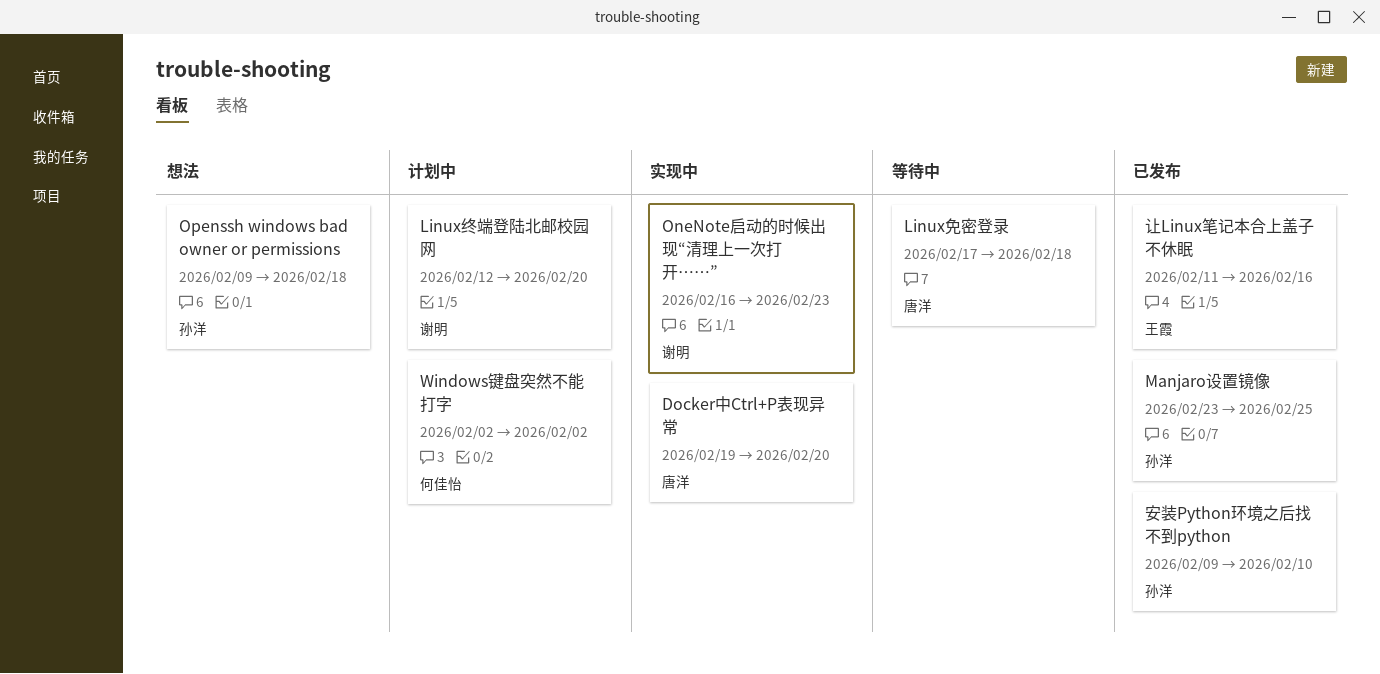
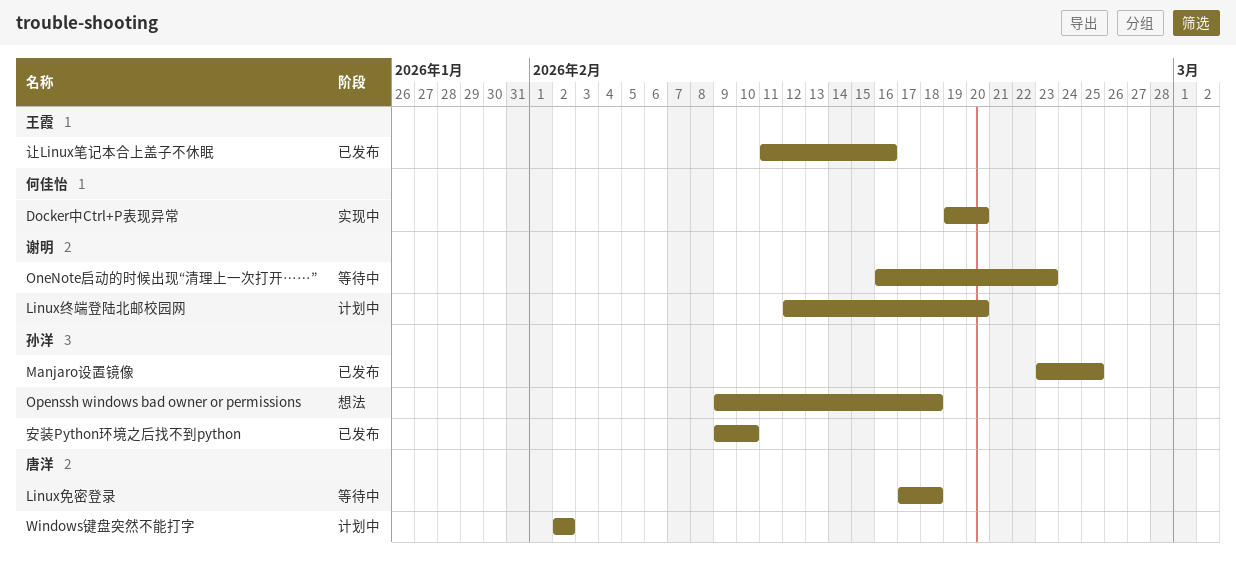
Docker中Ctrl+P表现异常, owner: 唐洋 -> 何佳怡
OneNote启动的时候出现“清理上一次打开……”, status: 实现中 -> 等待中
Windows键盘突然不能打字, owner: 何佳怡 -> 唐洋

